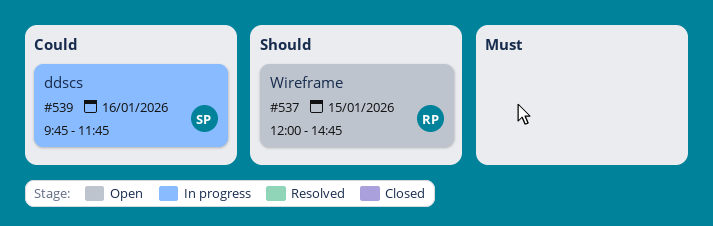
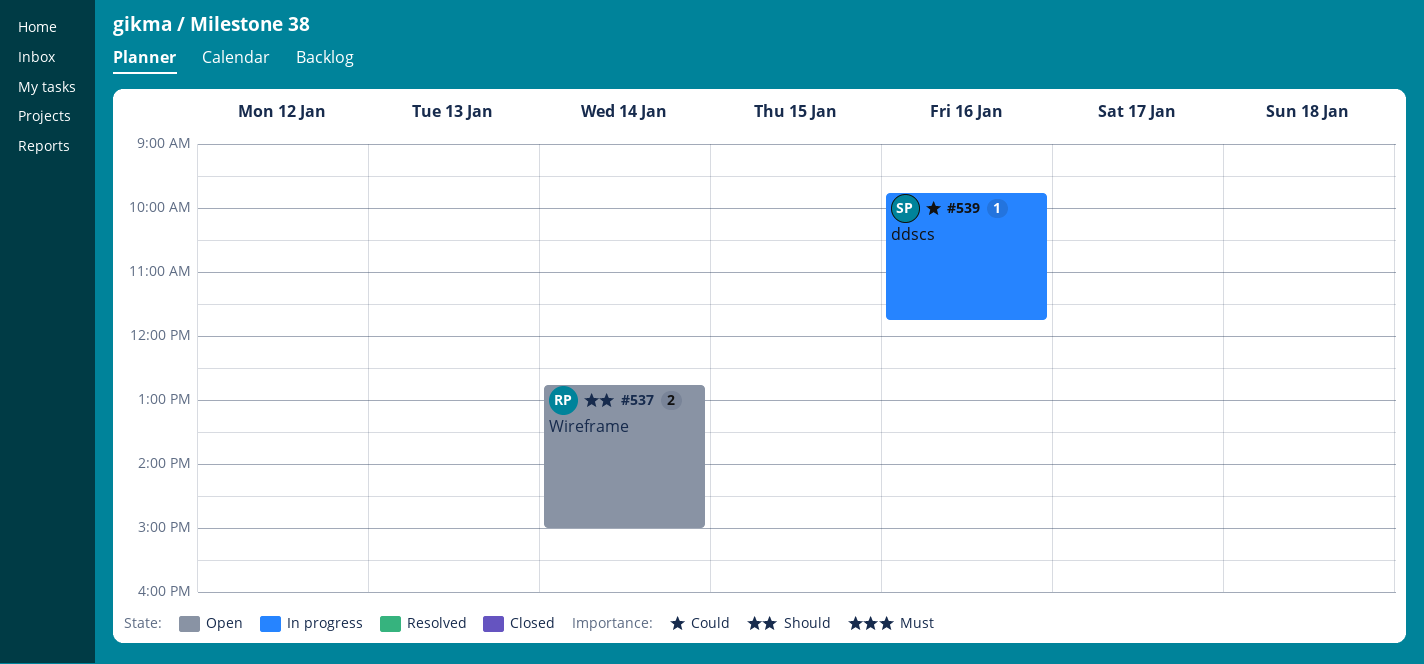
#537, day: Jan 15 -> Jan 14
#537, begins: 12:00 -> 12:45
#537, ends: 14:45 -> 15:00

